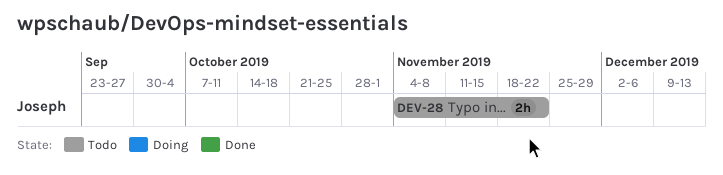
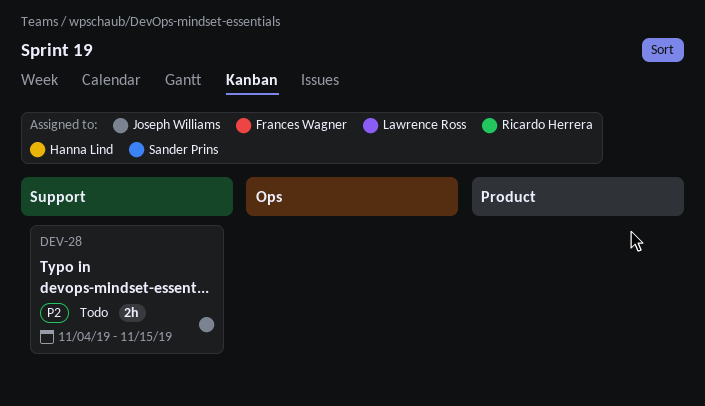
DEV-28, due: Nov 22 -> Nov 15

